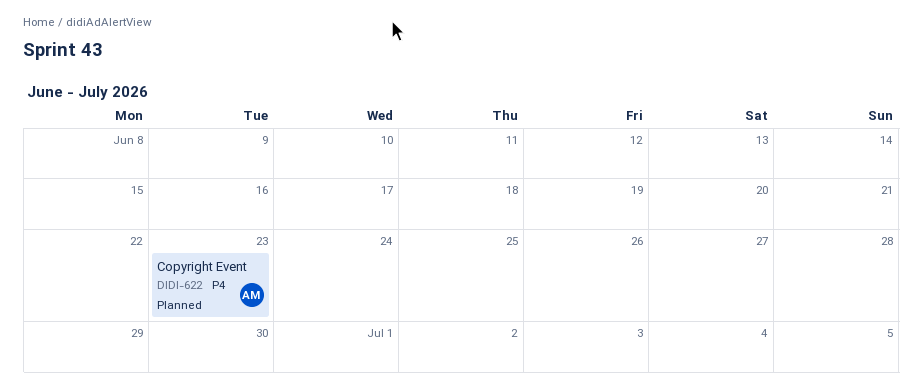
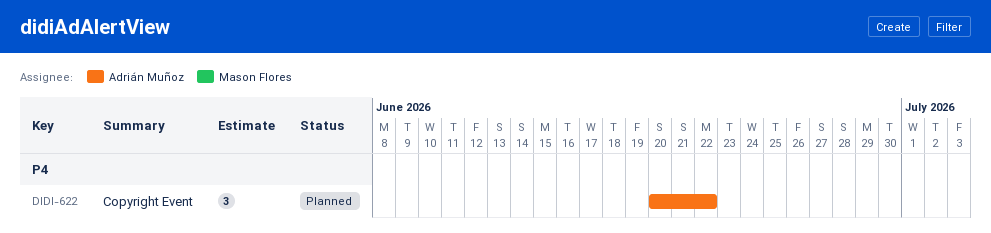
DIDI-622, due: Jun 23 -> Jun 22

